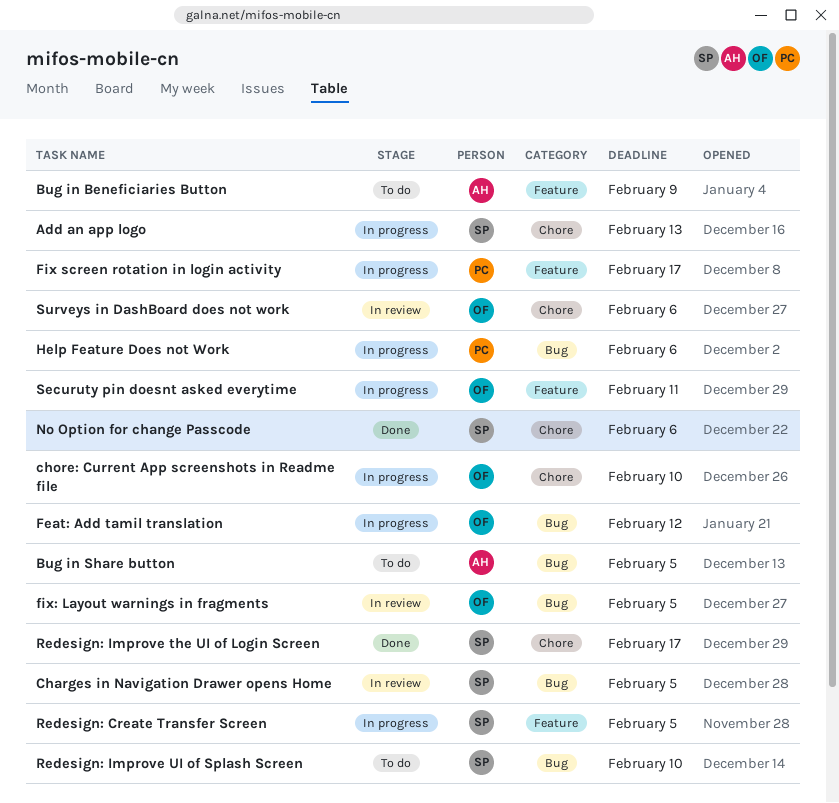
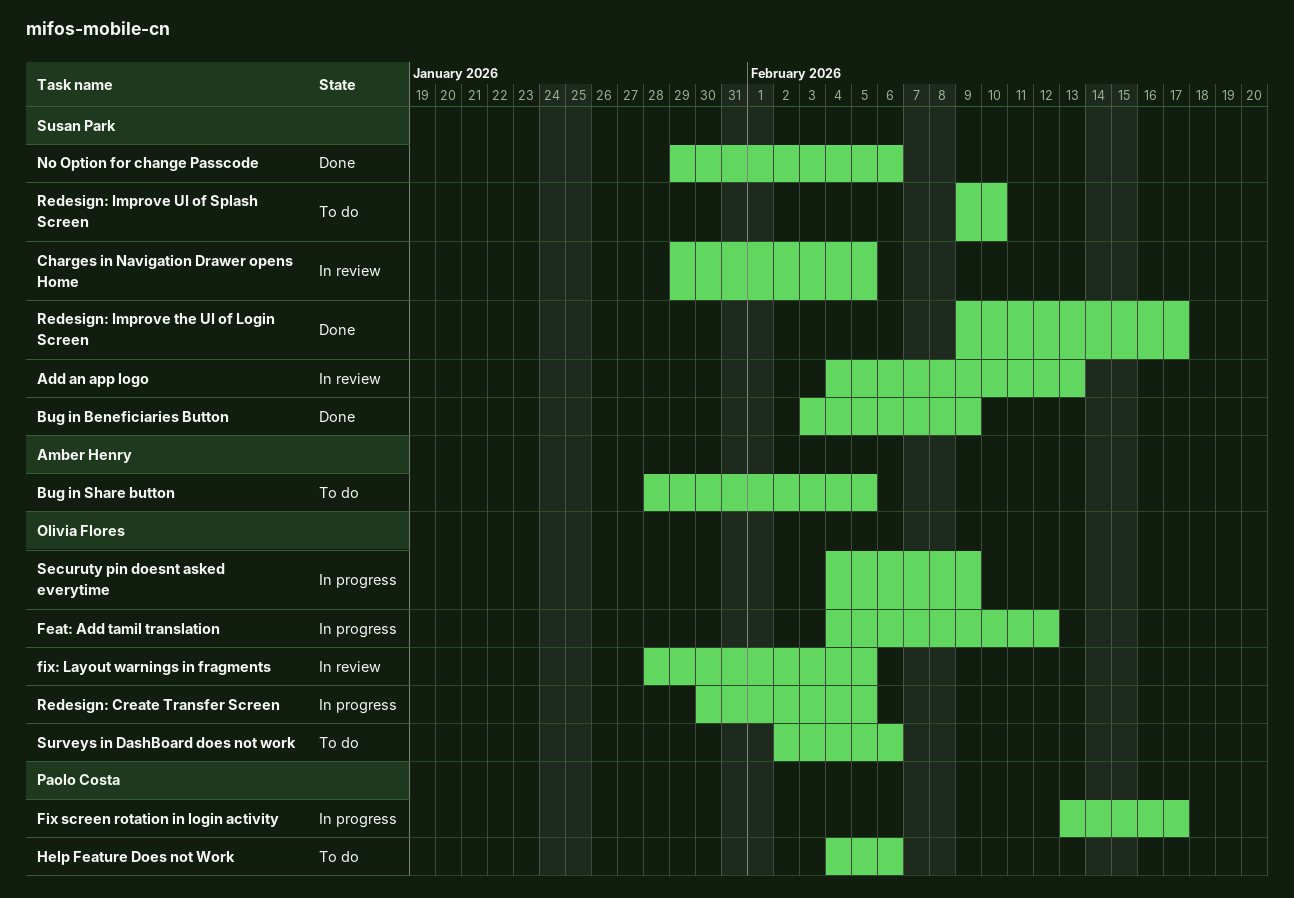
Add an app logo, status: In progress -> In review
Bug in Beneficiaries Button, status: To do -> Done
Bug in Beneficiaries Button, owner: Amber Henry -> Susan Park
chore: Current App screenshots in Readme file: present -> none
Help Feature Does not Work, status: In progress -> To do
Redesign: Create Transfer Screen, owner: Susan Park -> Olivia Flores
Securuty pin doesnt asked everytime, due: Feb 11 -> Feb 9
Surveys in DashBoard does not work, status: In review -> To do

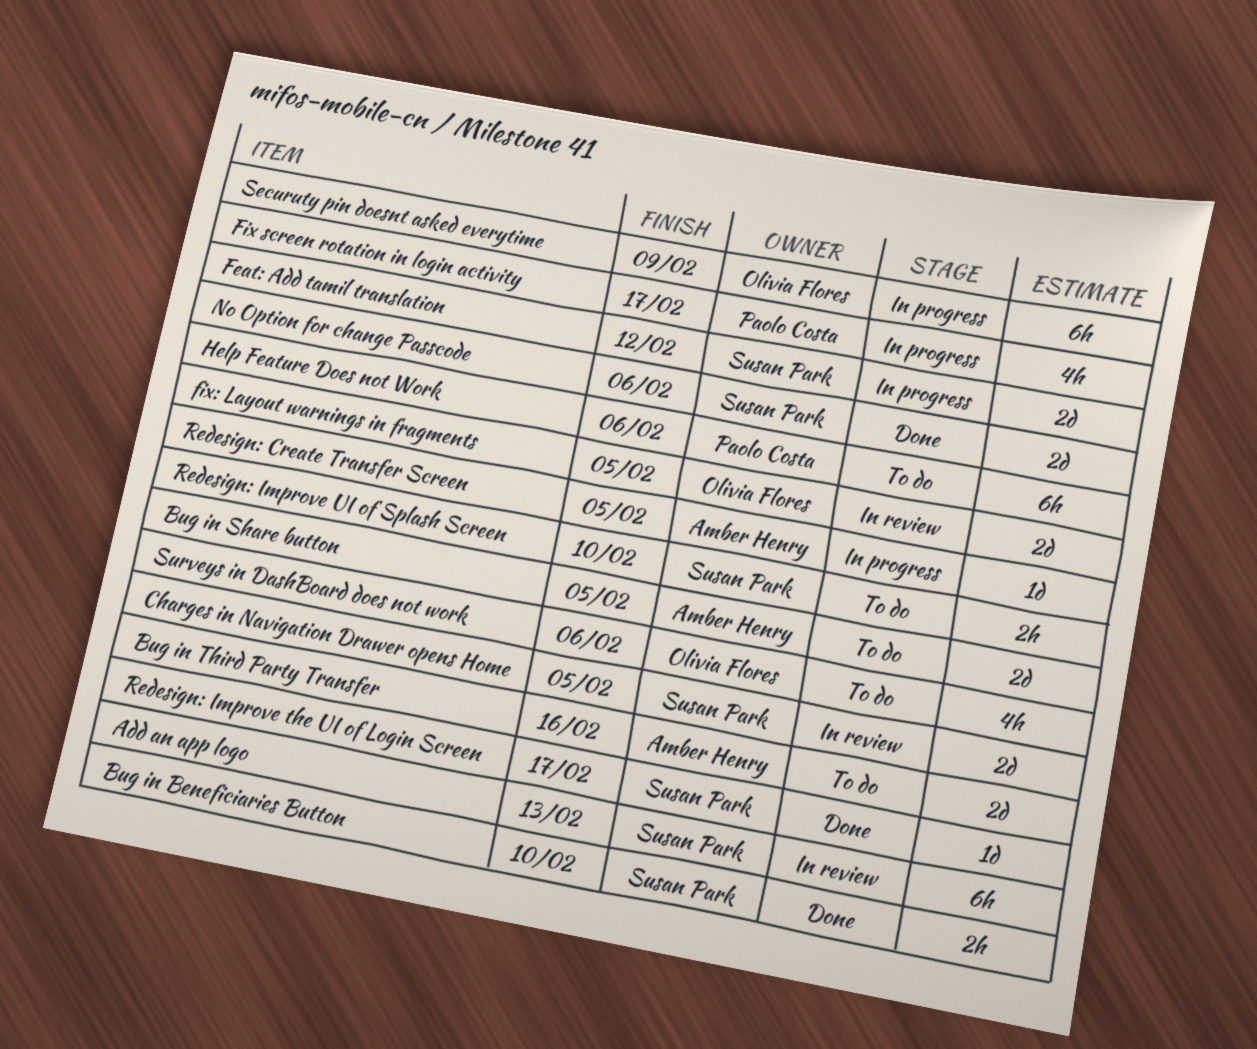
Bug in Beneficiaries Button, due: Feb 9 -> Feb 10
Bug in Third Party Transfer: none -> present
Feat: Add tamil translation, owner: Olivia Flores -> Susan Park
Redesign: Create Transfer Screen, owner: Olivia Flores -> Amber Henry

